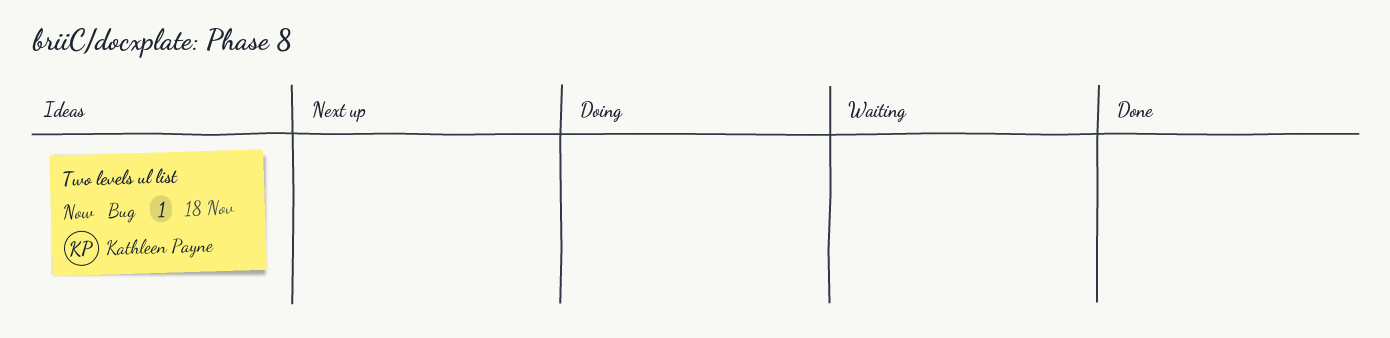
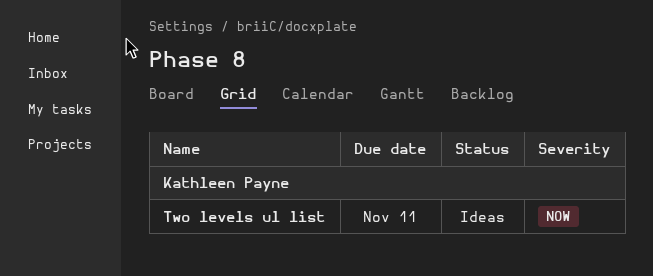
Two levels ul list, due: Nov 18 -> Nov 11

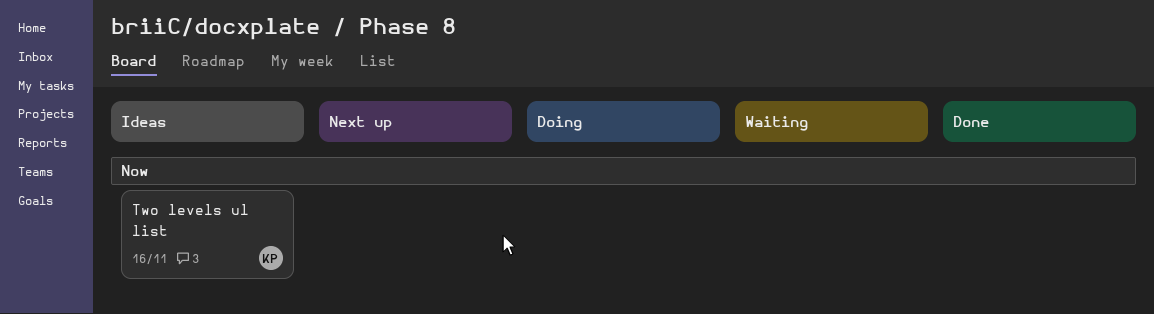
Two levels ul list, due: Nov 11 -> Nov 16

